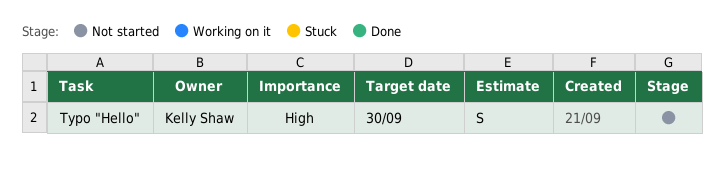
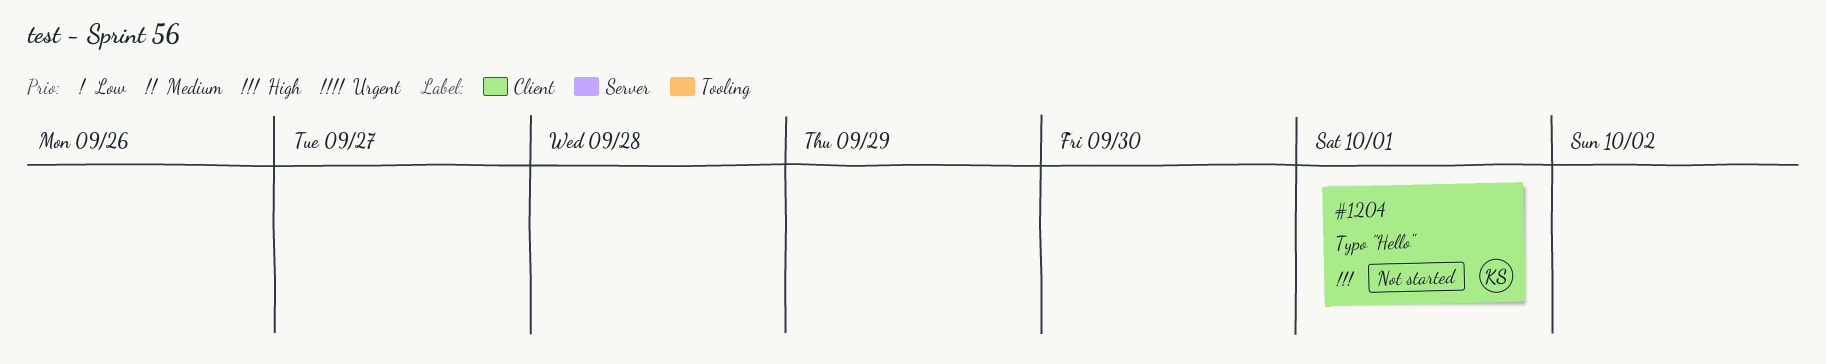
Typo "Hello", due: Sep 30 -> Oct 1

